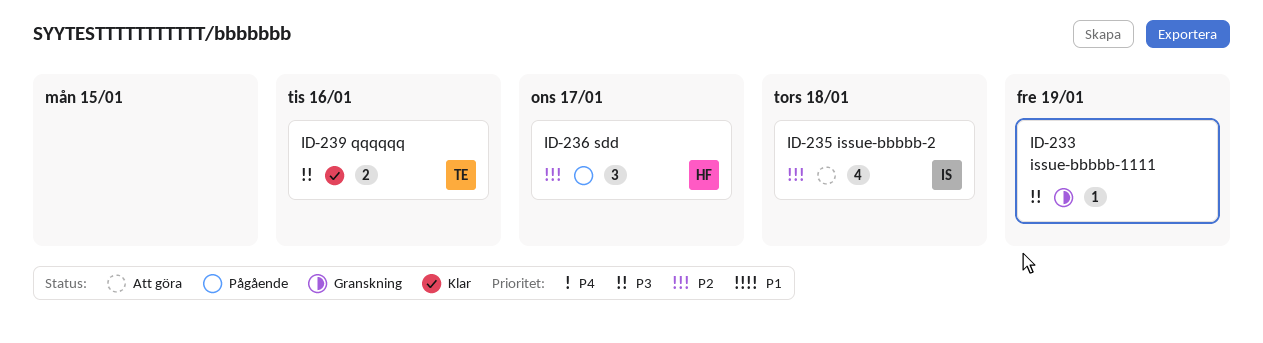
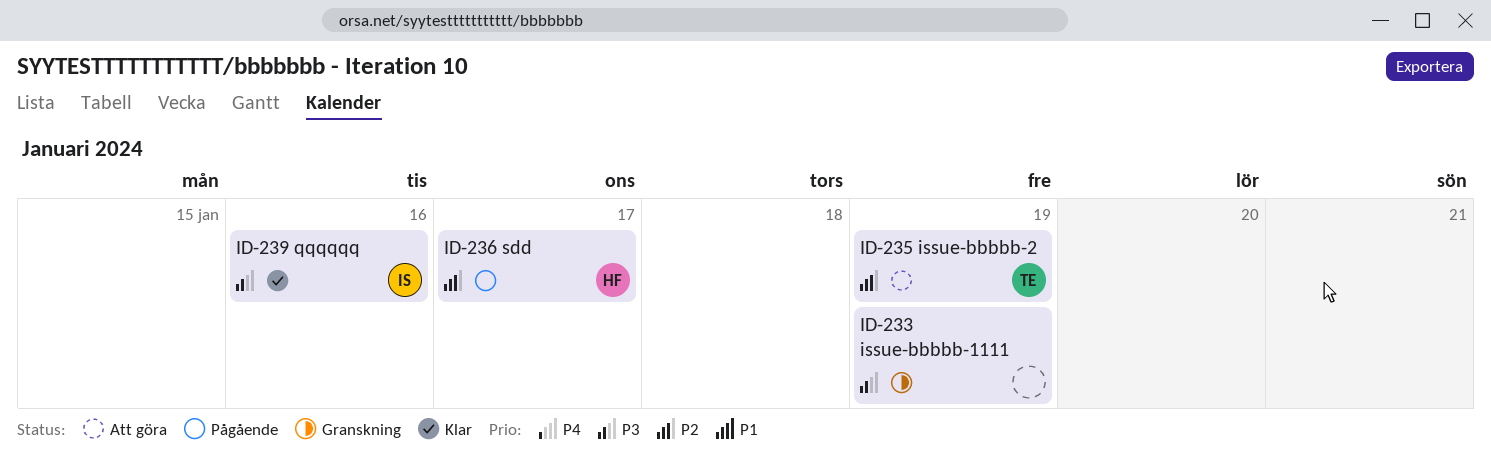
ID-235, owner: IS -> TE
ID-235, due: Jan 18 -> Jan 19
ID-239, owner: TE -> IS

